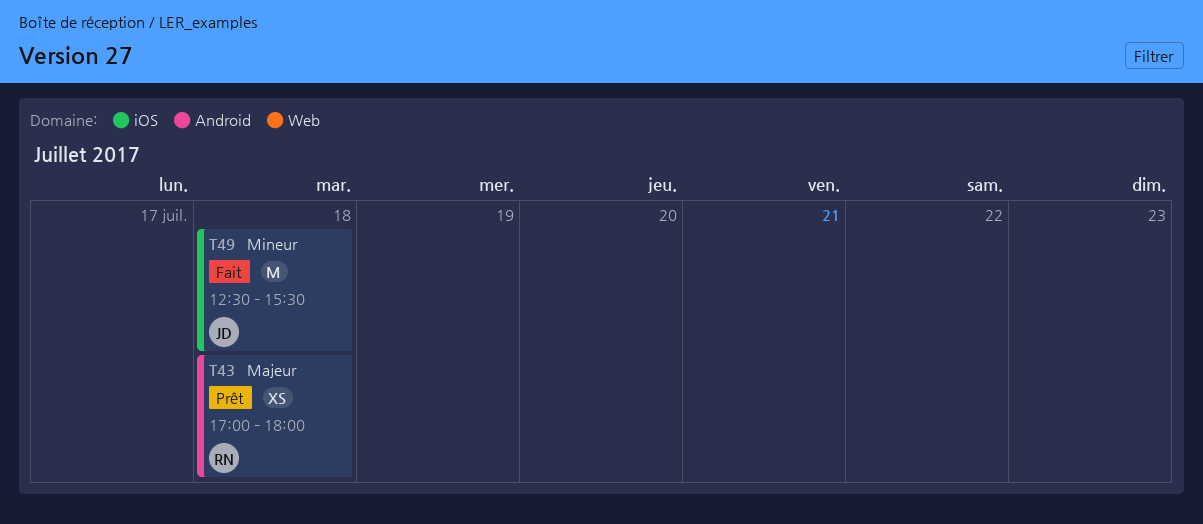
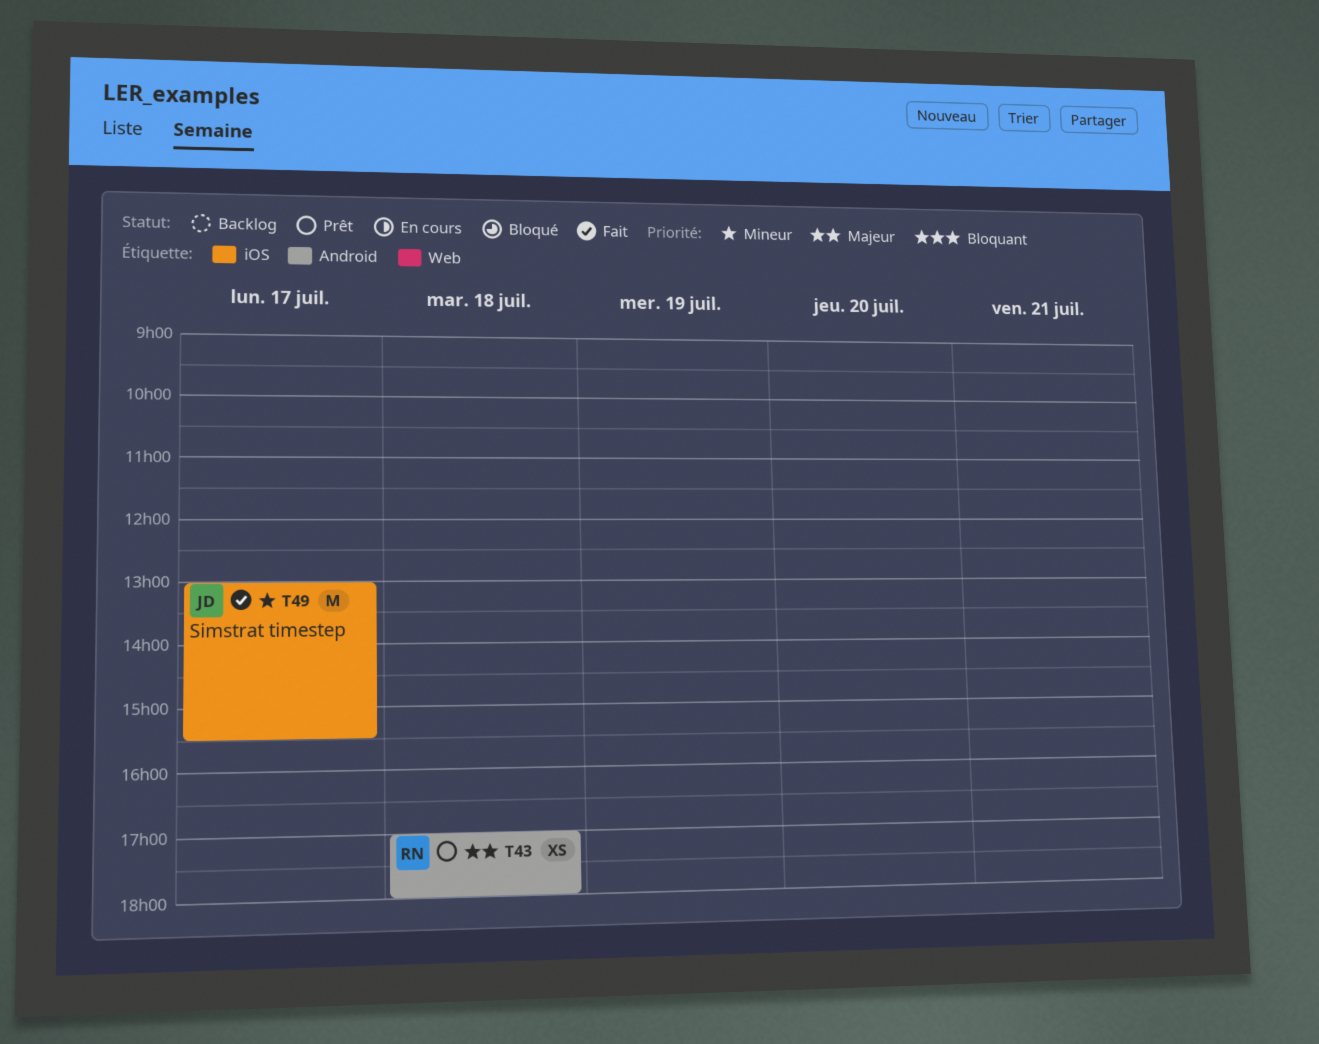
T49, day: Jul 18 -> Jul 17
T49, begins: 12:30 -> 13:00

